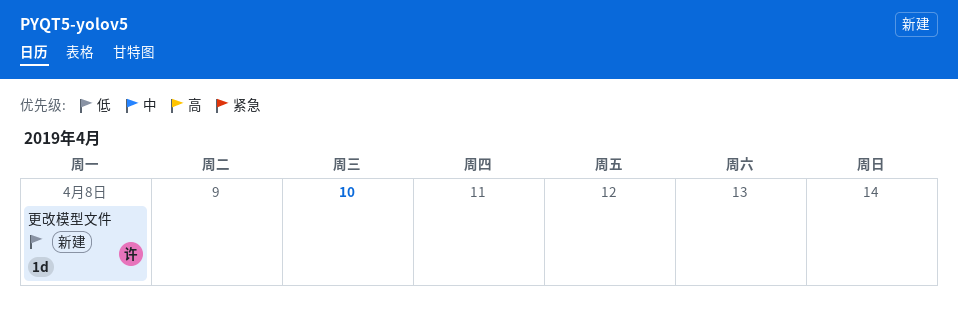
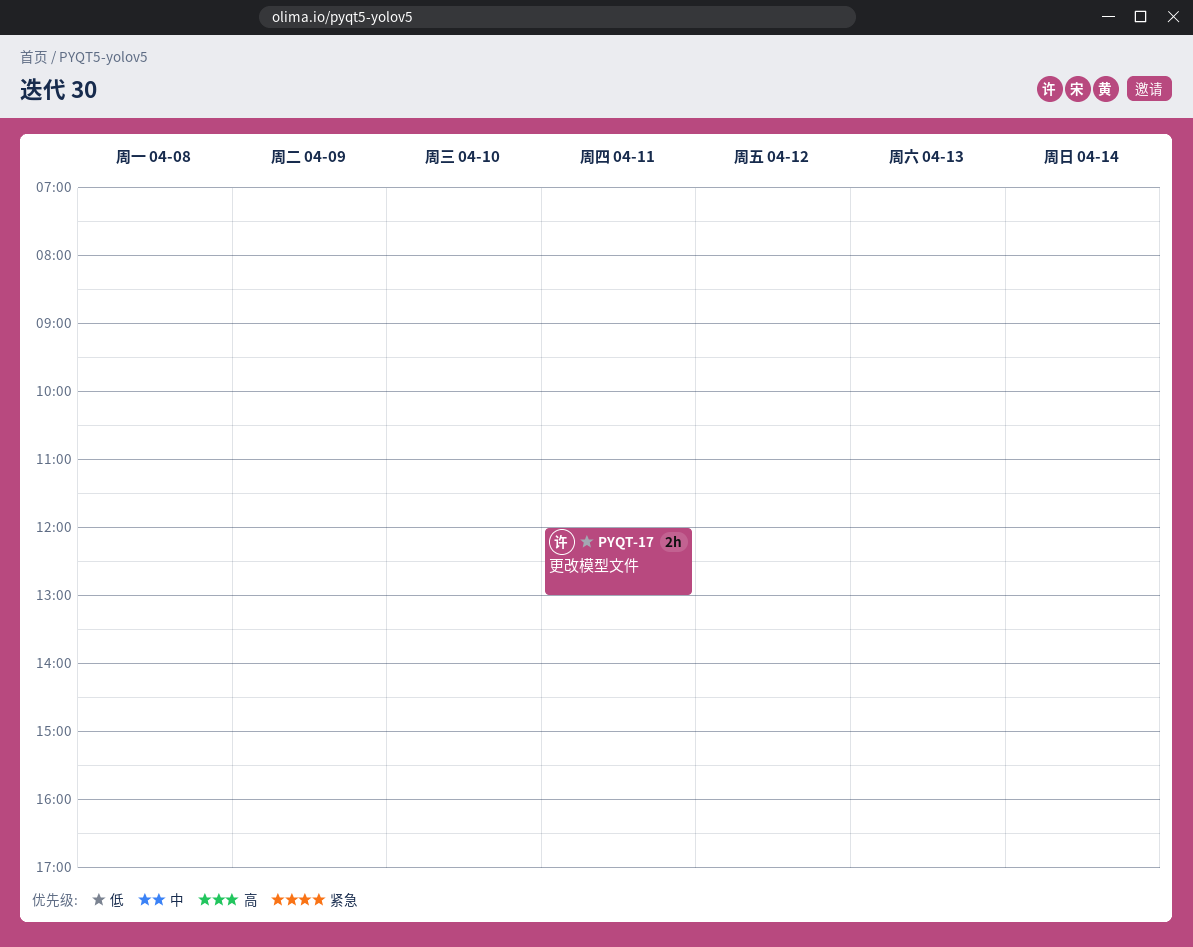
更改模型文件, estimate: 1d -> 2h
更改模型文件, day: Apr 8 -> Apr 11

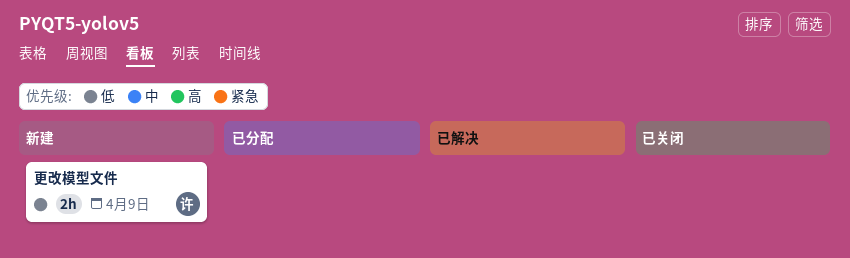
更改模型文件, day: Apr 11 -> Apr 9

